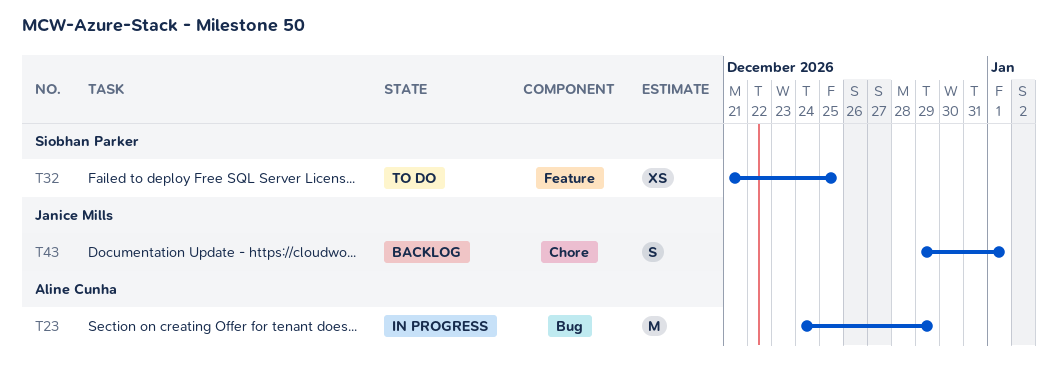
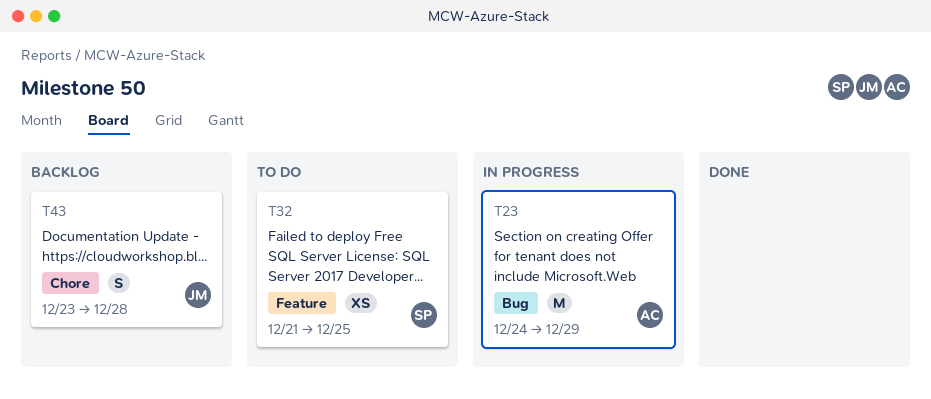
T43, start: Dec 29 -> Dec 23
T43, due: Jan 1 -> Dec 28

